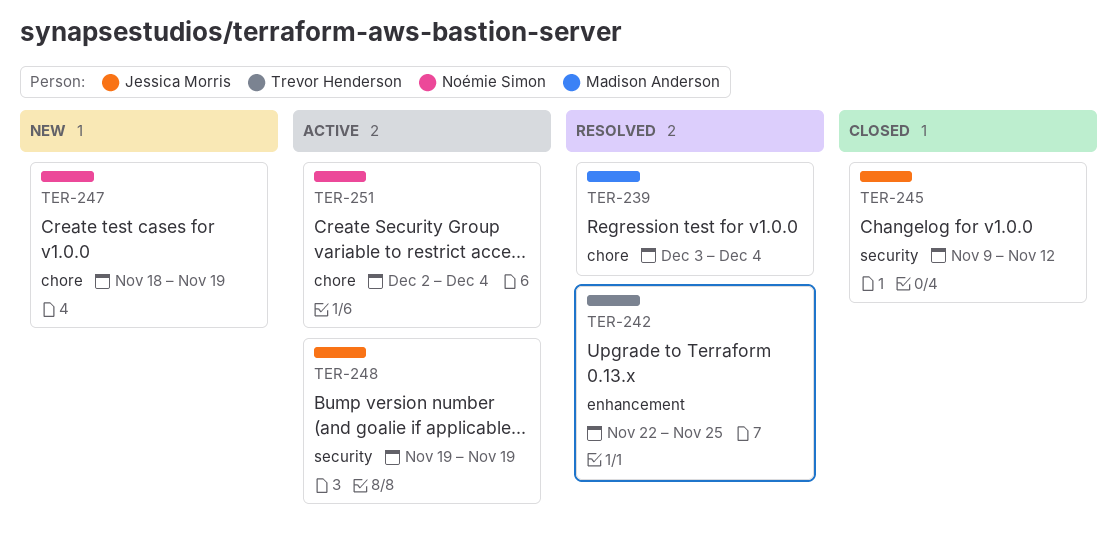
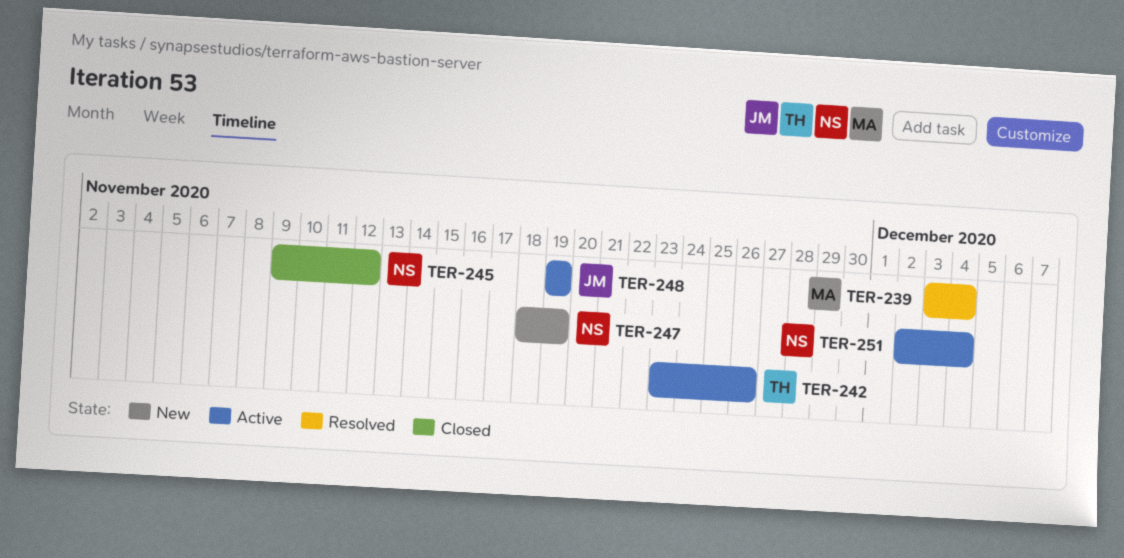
TER-242, status: Resolved -> Active
TER-242, start: Nov 22 -> Nov 23
TER-242, due: Nov 25 -> Nov 26
TER-245, owner: Jessica Morris -> Noémie Simon

